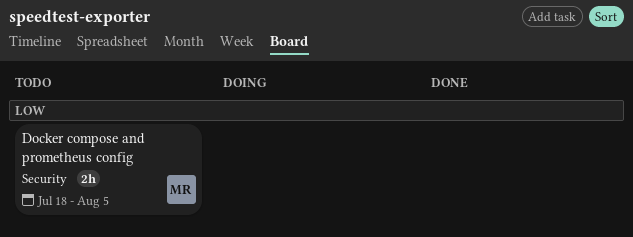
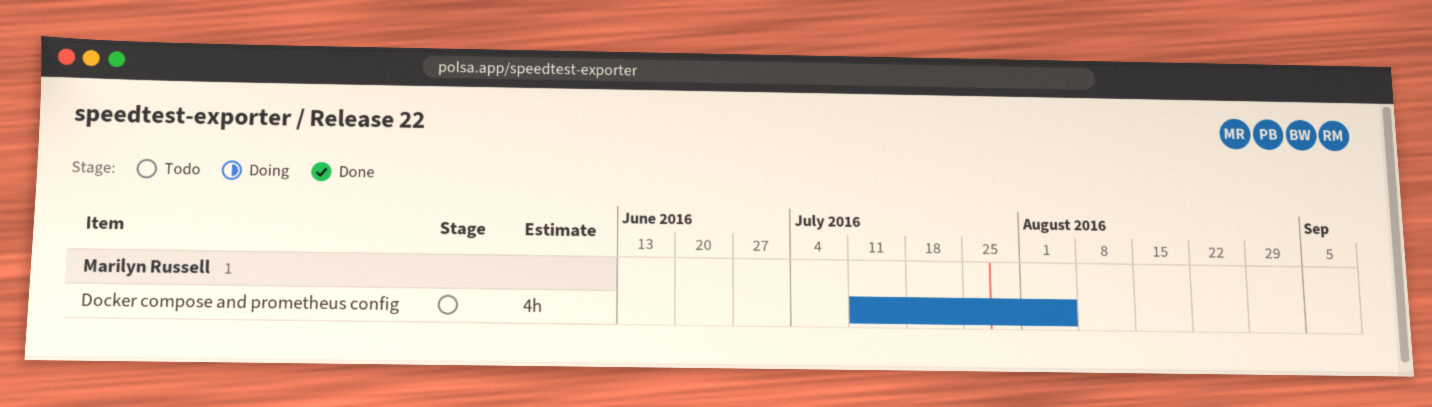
Docker compose and prometheus config, estimate: 2h -> 4h
Docker compose and prometheus config, start: Jul 18 -> Jul 11

